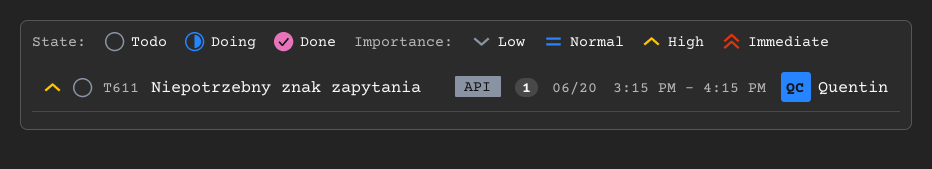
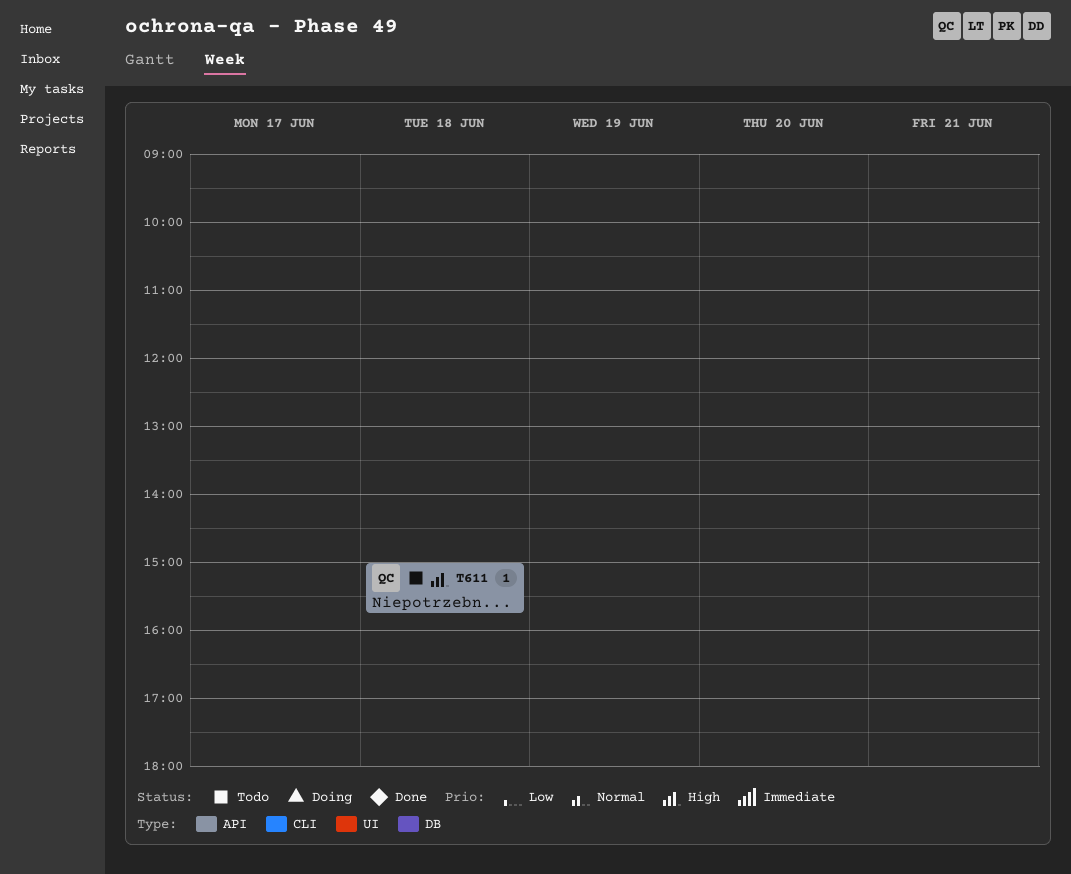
T611, day: Jun 20 -> Jun 18
T611, begins: 15:15 -> 15:00
T611, ends: 16:15 -> 15:45

